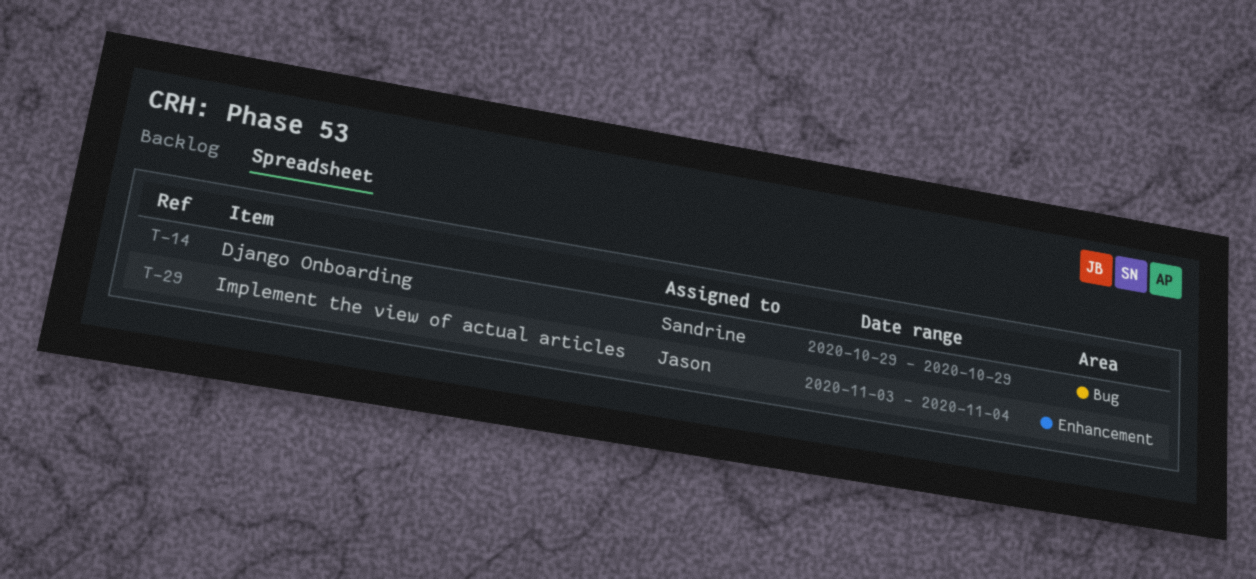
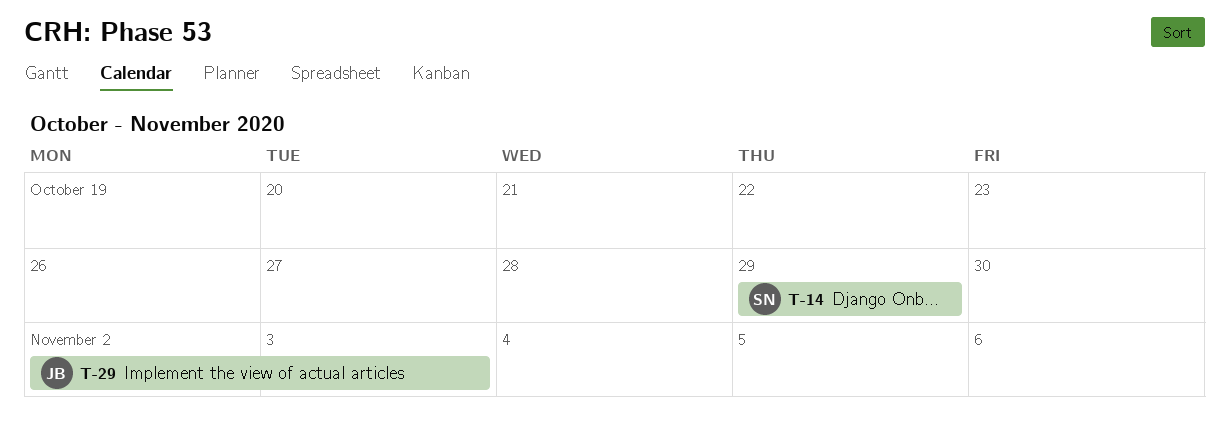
T-29, start: Nov 3 -> Nov 2
T-29, due: Nov 4 -> Nov 3

